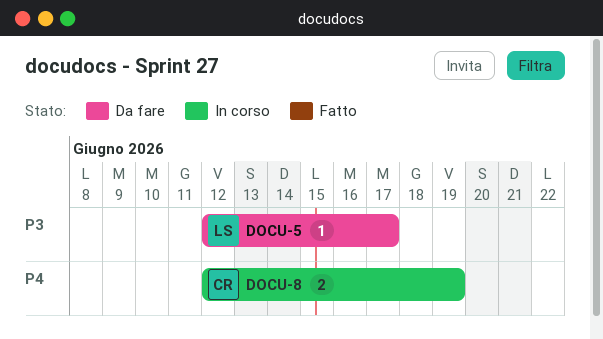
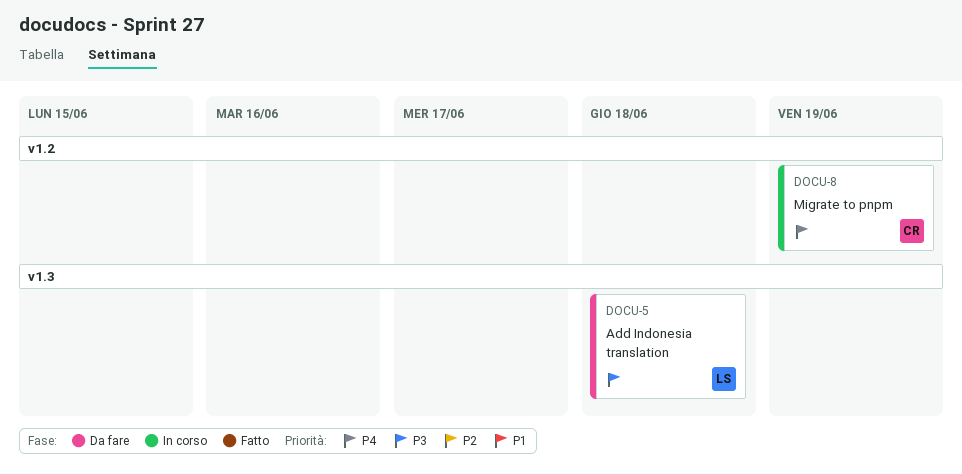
DOCU-5, due: Jun 17 -> Jun 18

